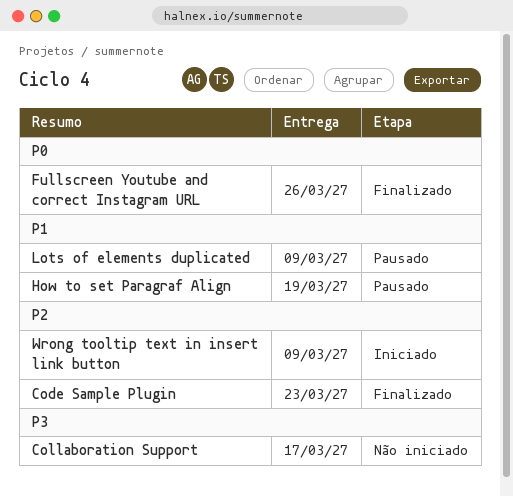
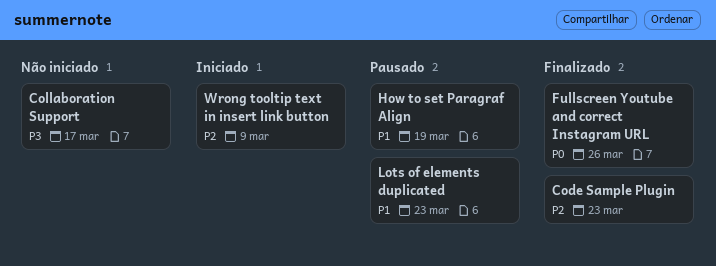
Lots of elements duplicated, due: Mar 9 -> Mar 23

